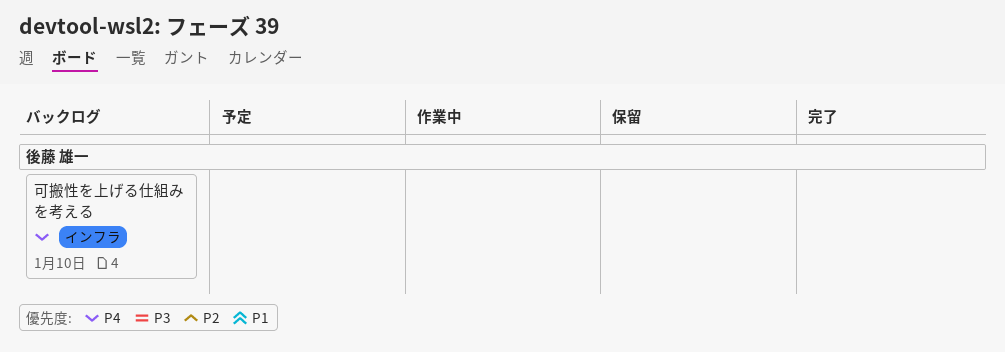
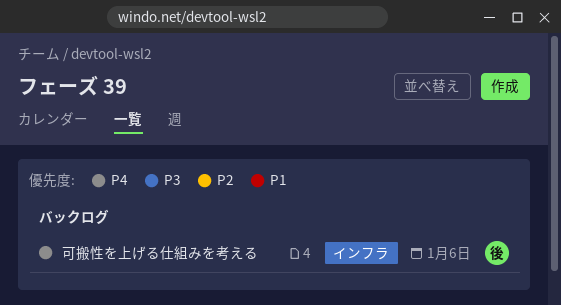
可搬性を上げる仕組みを考える, due: Jan 10 -> Jan 6

